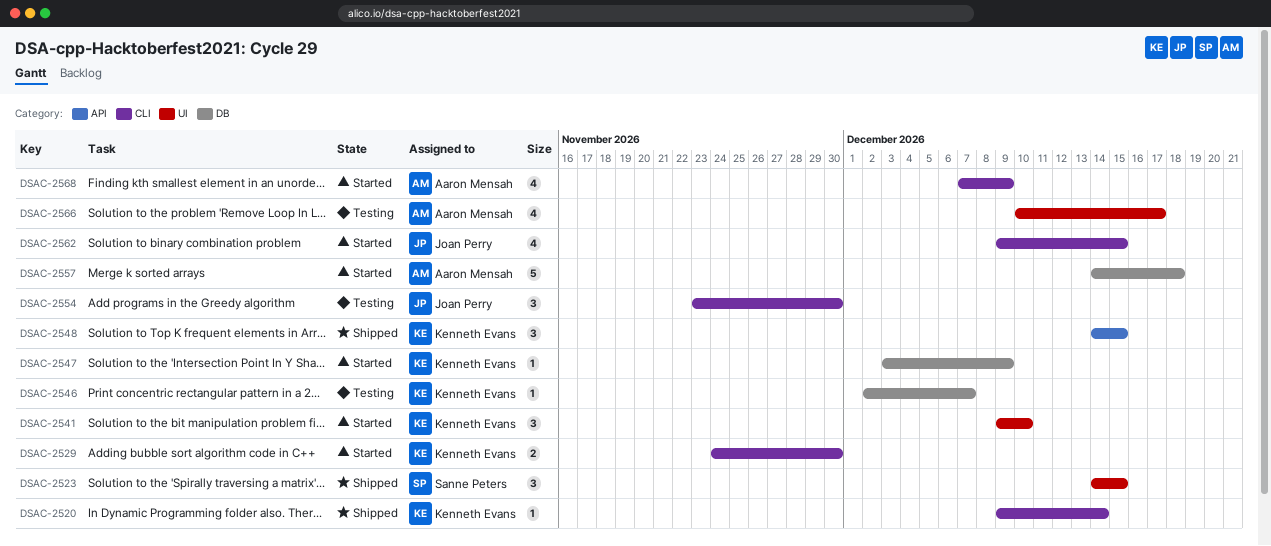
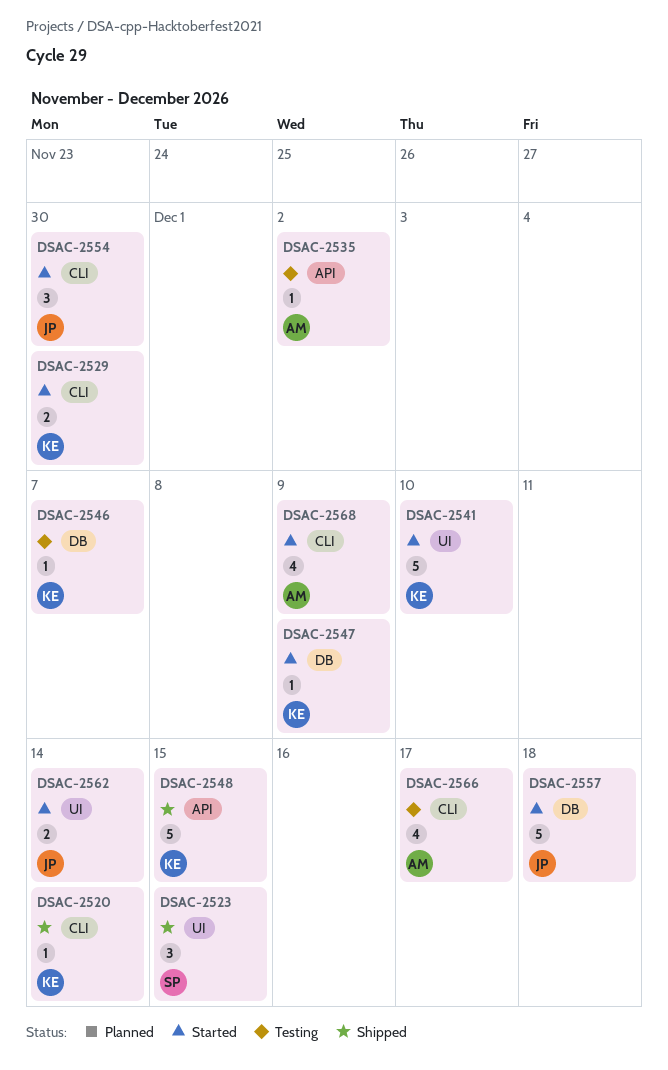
DSAC-2535: none -> present
DSAC-2541, estimate: 3 -> 5
DSAC-2548, estimate: 3 -> 5
DSAC-2554, status: Testing -> Started
DSAC-2557, owner: Aaron Mensah -> Joan Perry
DSAC-2562, label: CLI -> UI
DSAC-2562, estimate: 4 -> 2
DSAC-2562, due: Dec 15 -> Dec 14
DSAC-2566, label: UI -> CLI

